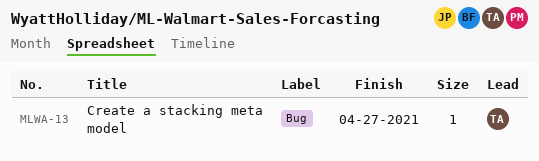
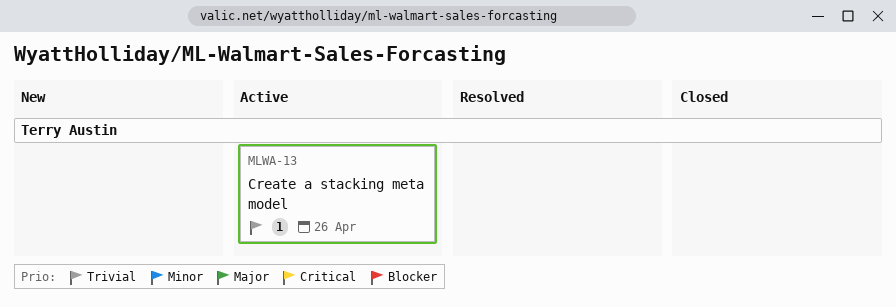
MLWA-13, due: Apr 27 -> Apr 26

